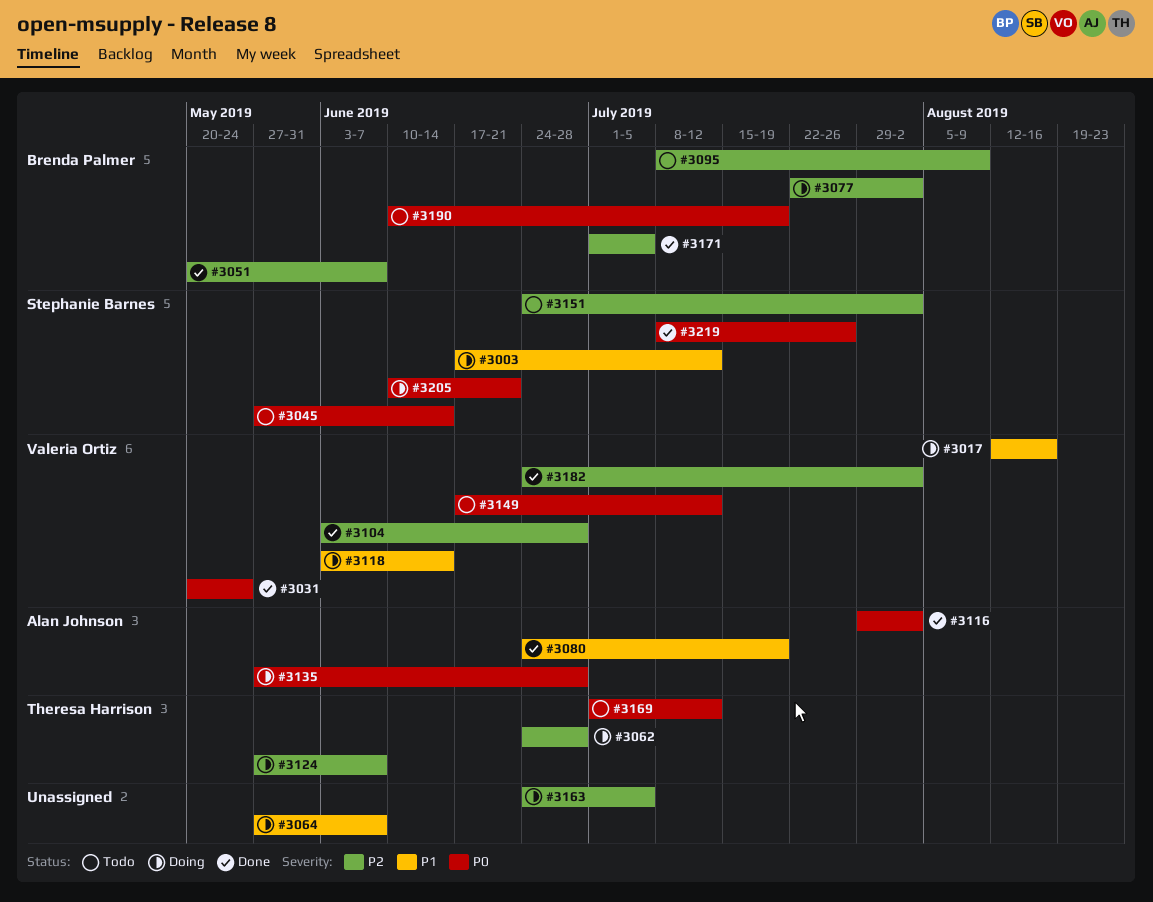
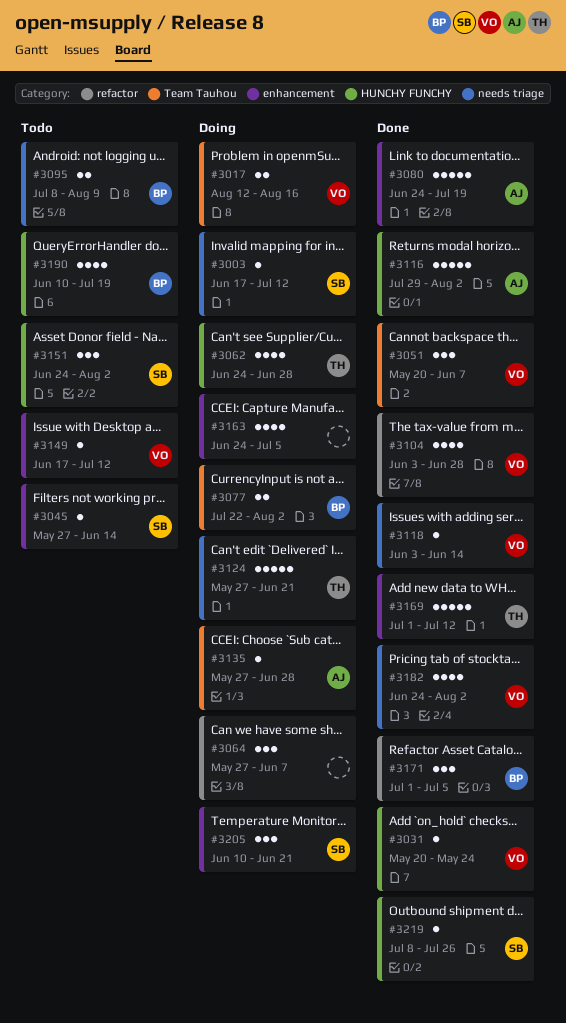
#3051, owner: Brenda Palmer -> Valeria Ortiz
#3118, status: Doing -> Done
#3124, due: Jun 7 -> Jun 21
#3169, status: Todo -> Done

